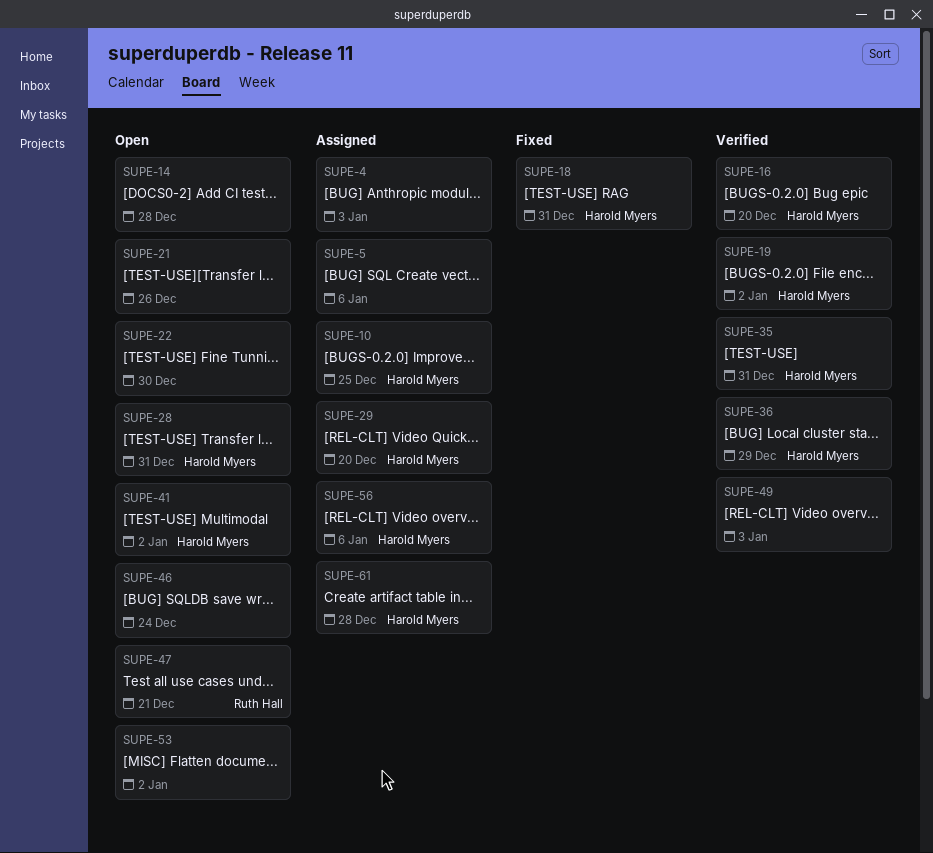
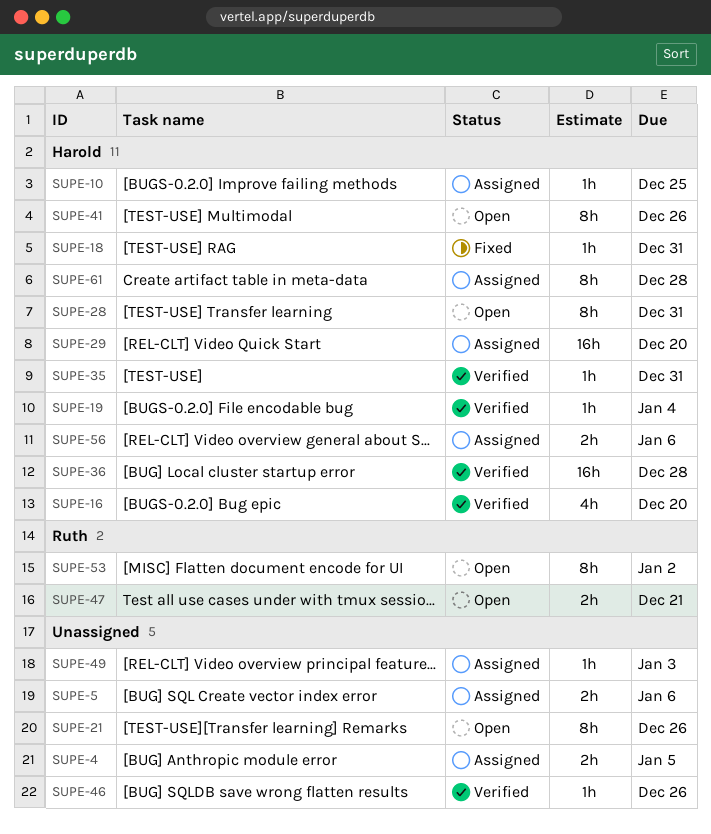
SUPE-4, due: Jan 3 -> Jan 5
SUPE-14: present -> none
SUPE-19, due: Jan 2 -> Jan 4
SUPE-22: present -> none
SUPE-36, due: Dec 29 -> Dec 28
SUPE-41, due: Jan 2 -> Dec 26
SUPE-46, status: Open -> Verified
SUPE-46, due: Dec 24 -> Dec 26
SUPE-49, status: Verified -> Assigned
SUPE-53, owner: none -> Ruth Hall

